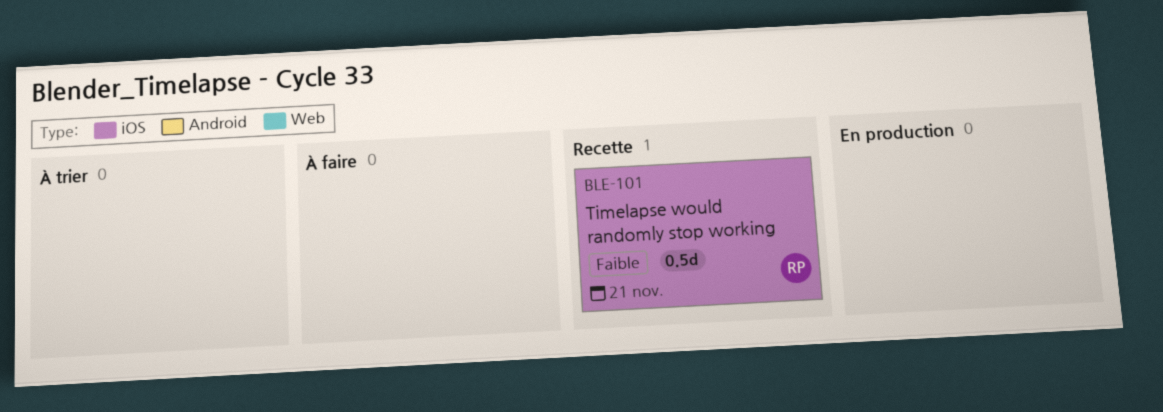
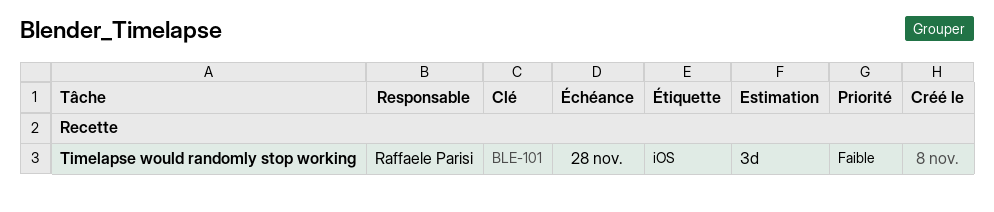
BLE-101, estimate: 0.5d -> 3d
BLE-101, due: Nov 21 -> Nov 28

